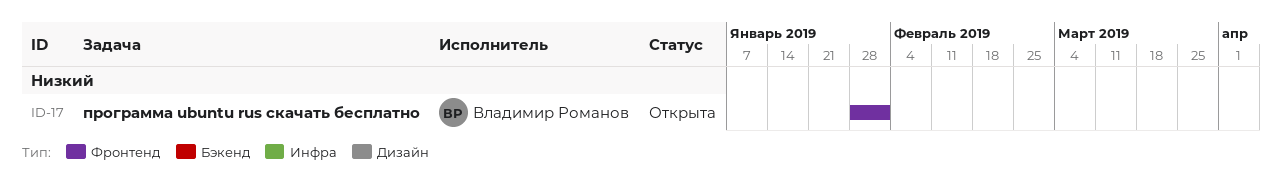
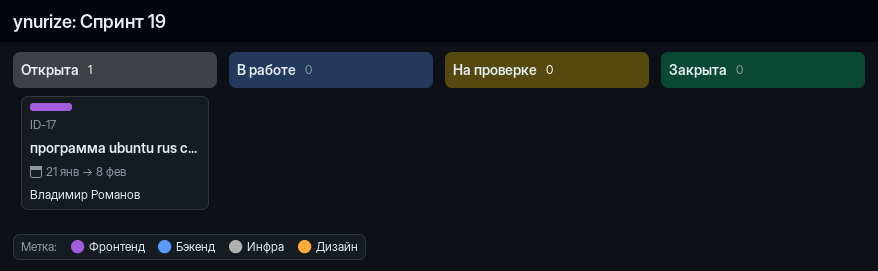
ID-17, start: Jan 28 -> Jan 21
ID-17, due: Feb 1 -> Feb 8

